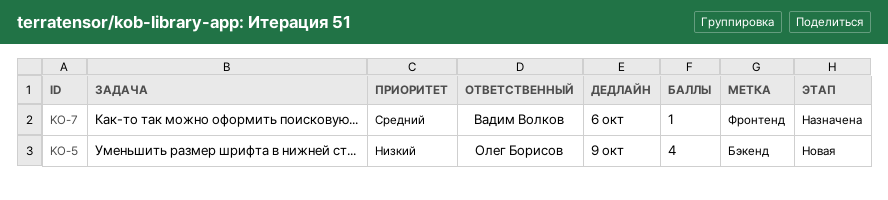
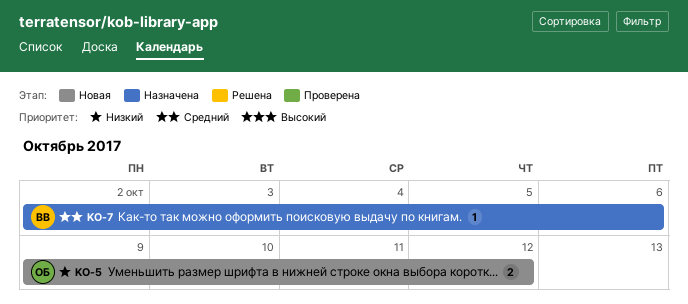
KO-5, estimate: 4 -> 2
KO-5, due: Oct 9 -> Oct 12

